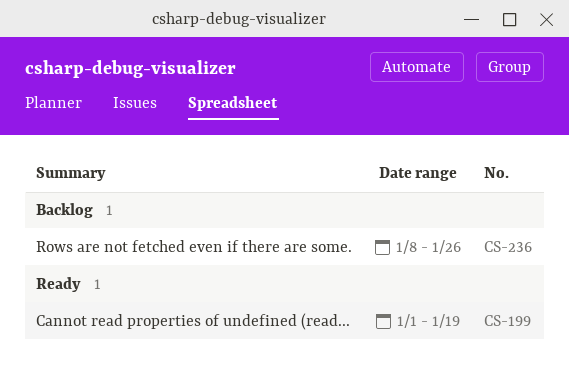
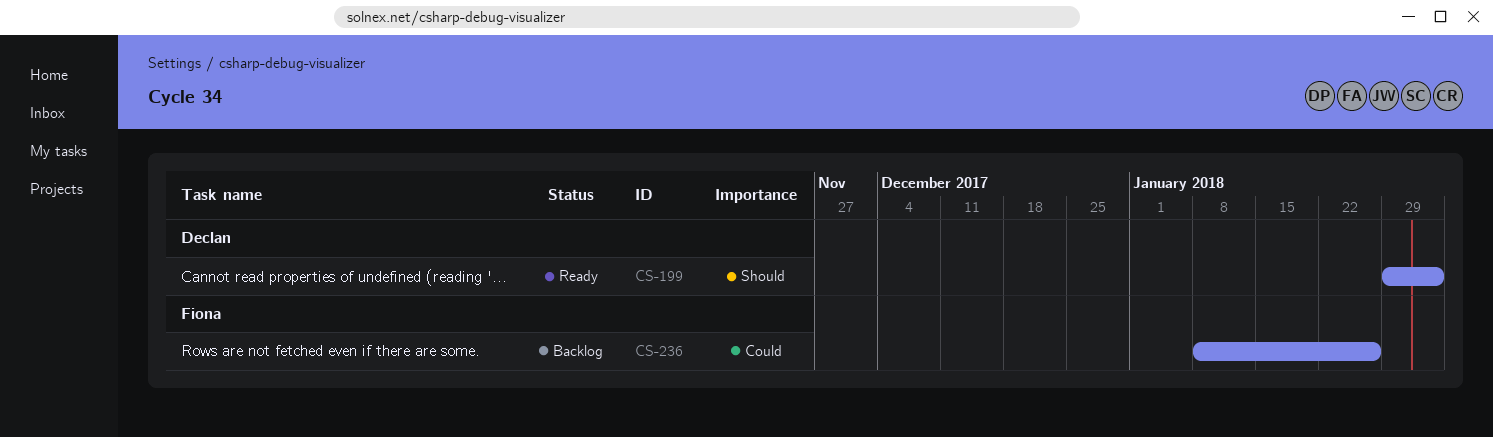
CS-199, start: Jan 1 -> Jan 29
CS-199, due: Jan 19 -> Feb 2

